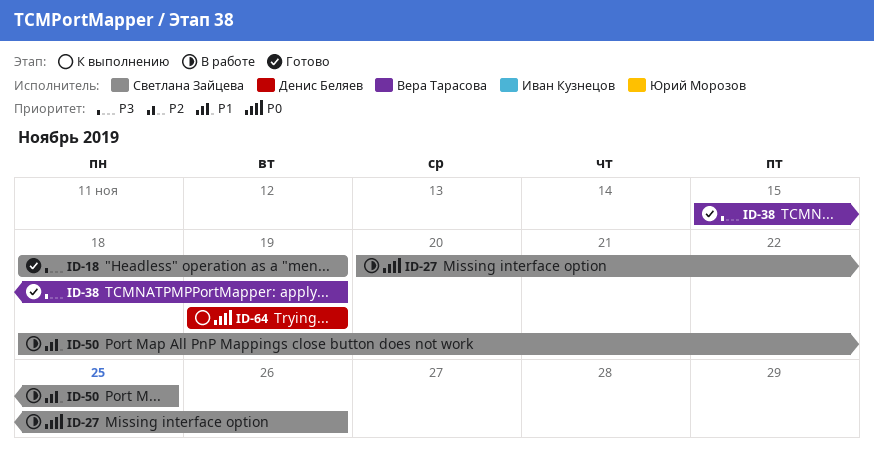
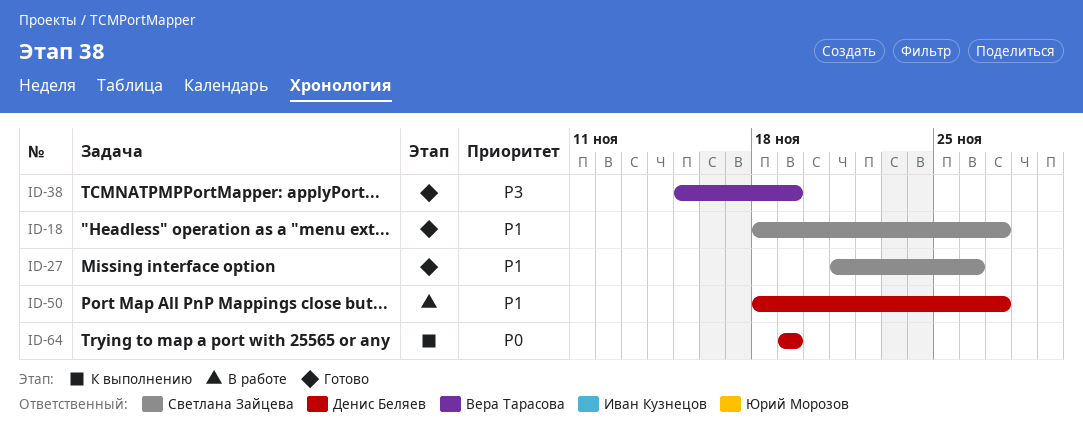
ID-18, priority: P3 -> P1
ID-18, due: Nov 19 -> Nov 27
ID-27, status: В работе -> Готово
ID-27, priority: P0 -> P1
ID-27, start: Nov 20 -> Nov 21
ID-50, owner: Светлана Зайцева -> Денис Беляев
ID-50, due: Nov 25 -> Nov 27

